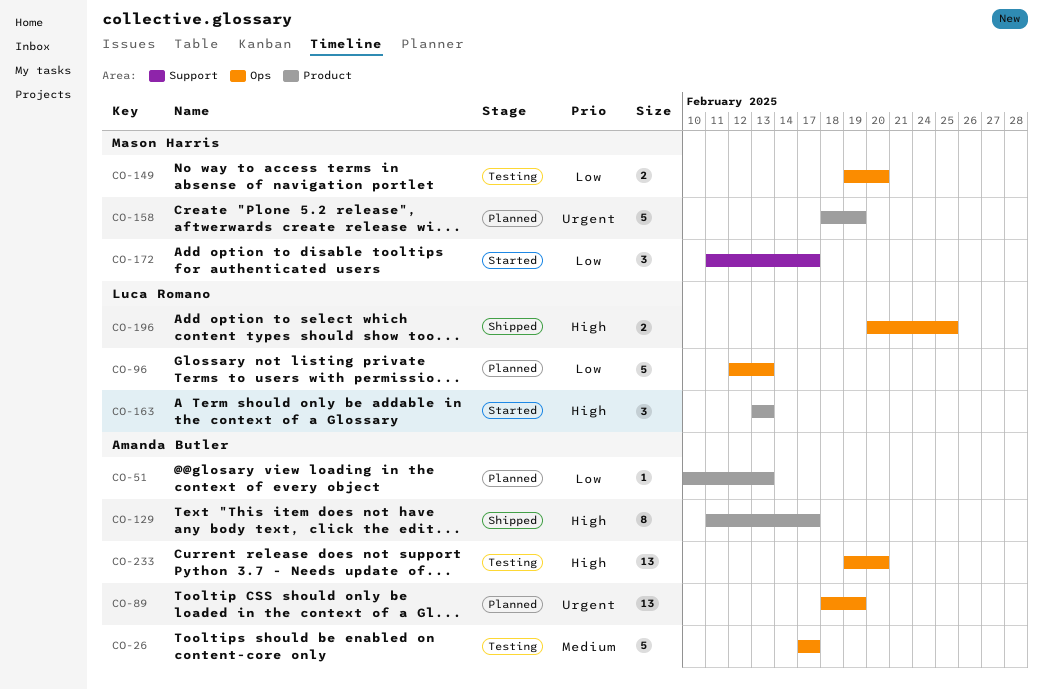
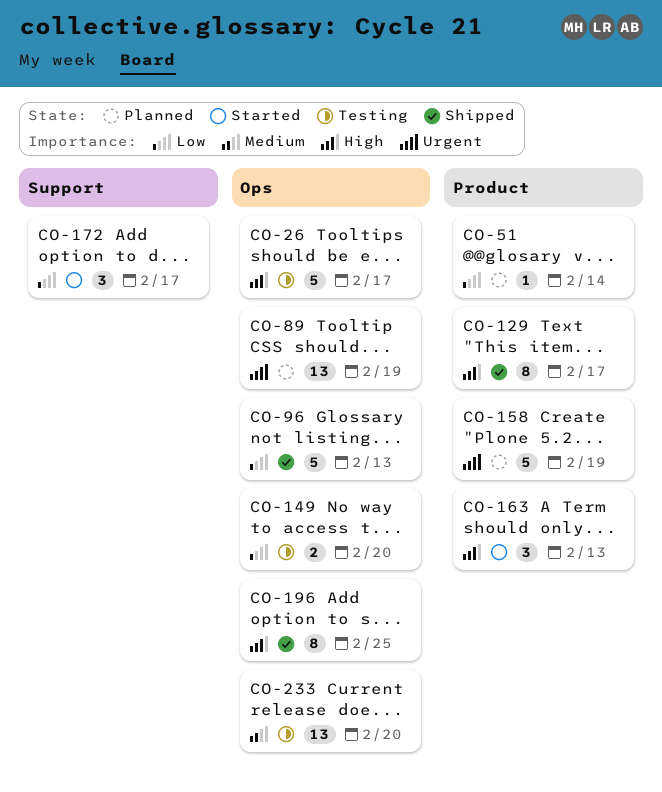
CO-26, priority: Medium -> High
CO-51, due: Feb 13 -> Feb 14
CO-96, status: Planned -> Shipped
CO-196, estimate: 2 -> 8
CO-233, priority: High -> Medium

